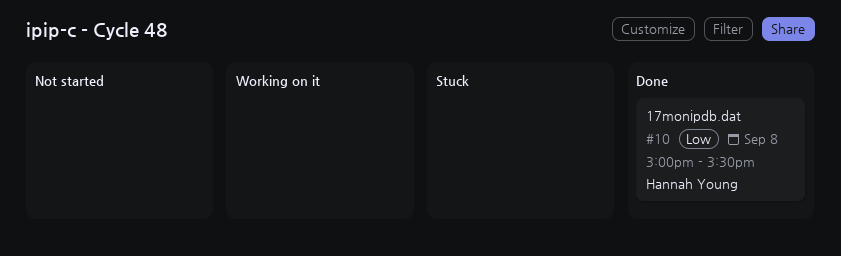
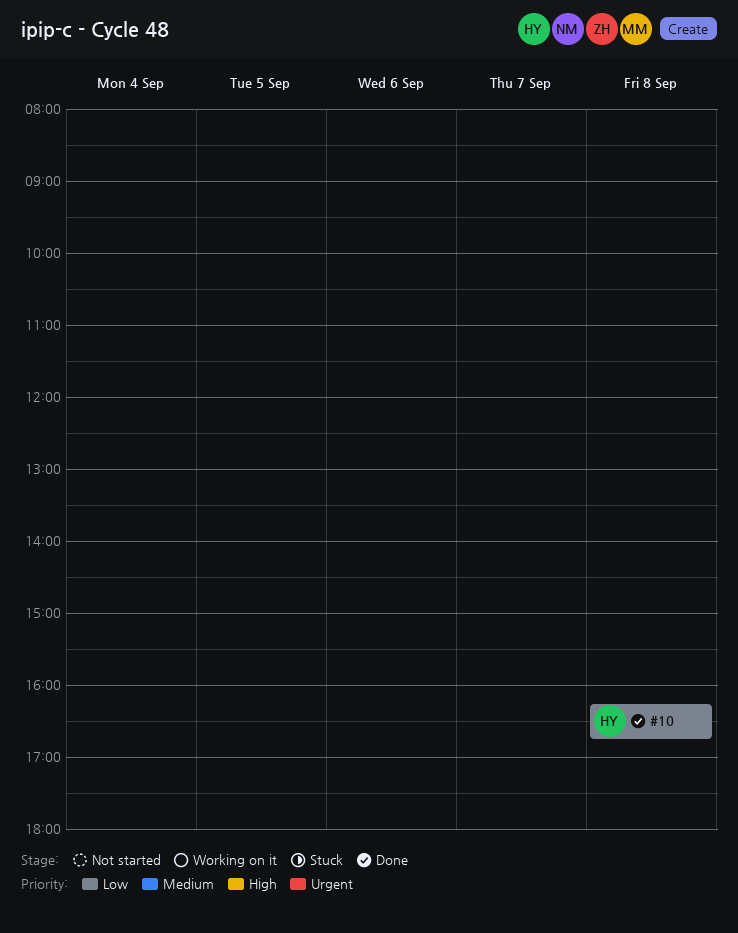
#10, begins: 15:00 -> 16:15
#10, ends: 15:30 -> 16:45

